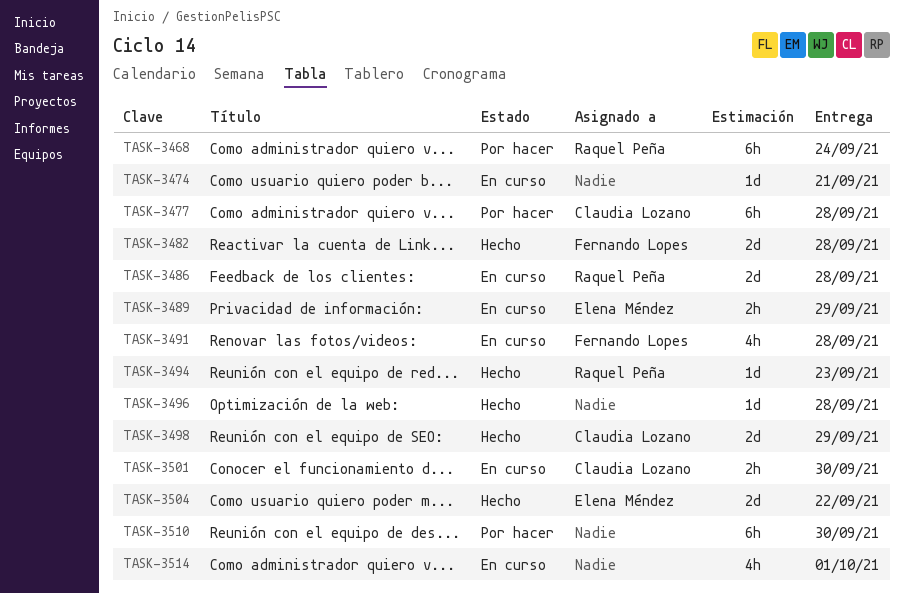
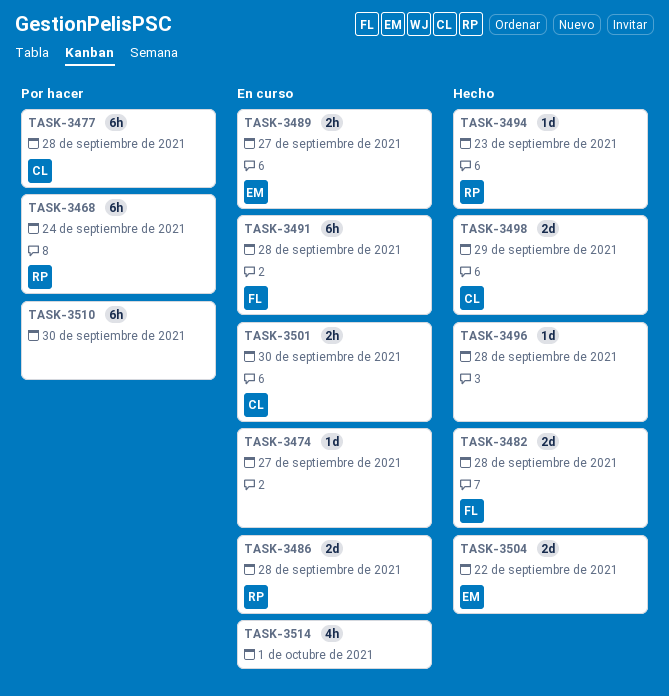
TASK-3474, due: Sep 21 -> Sep 27
TASK-3489, due: Sep 29 -> Sep 27
TASK-3491, estimate: 4h -> 6h

